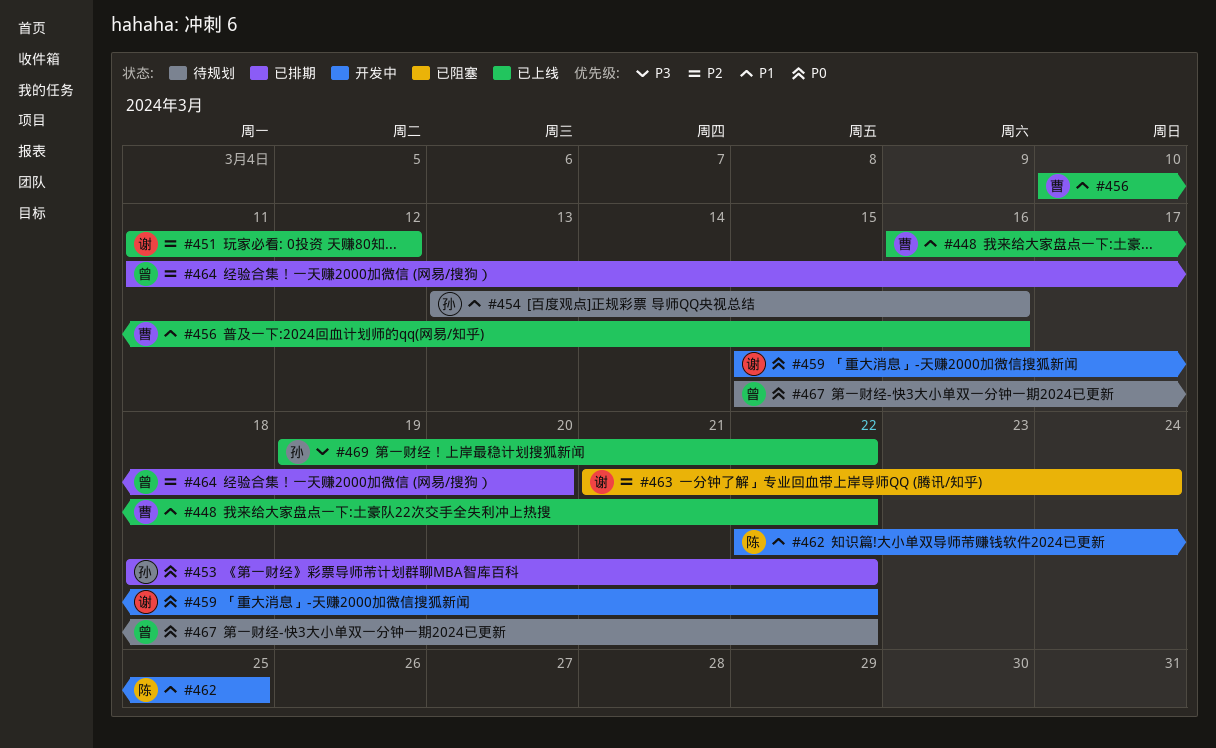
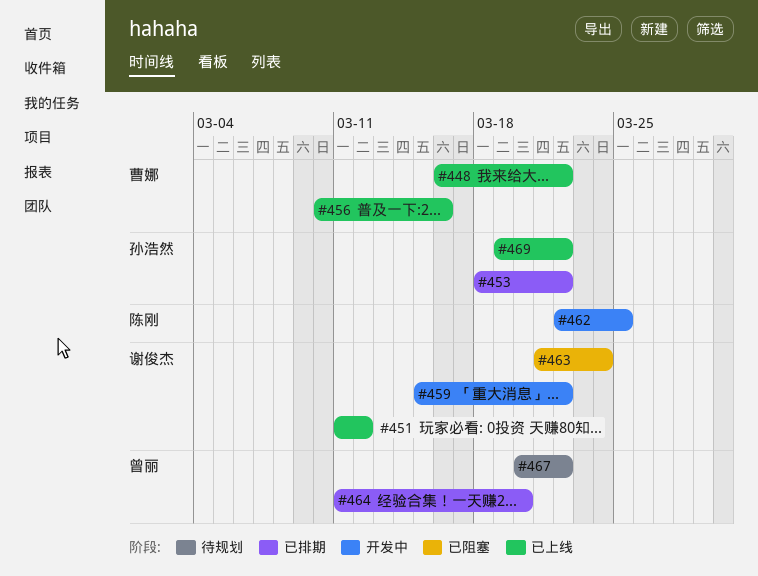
#454: present -> none
#467, start: Mar 15 -> Mar 20

